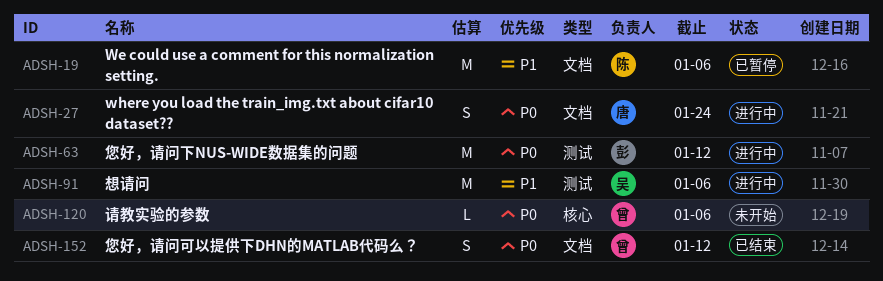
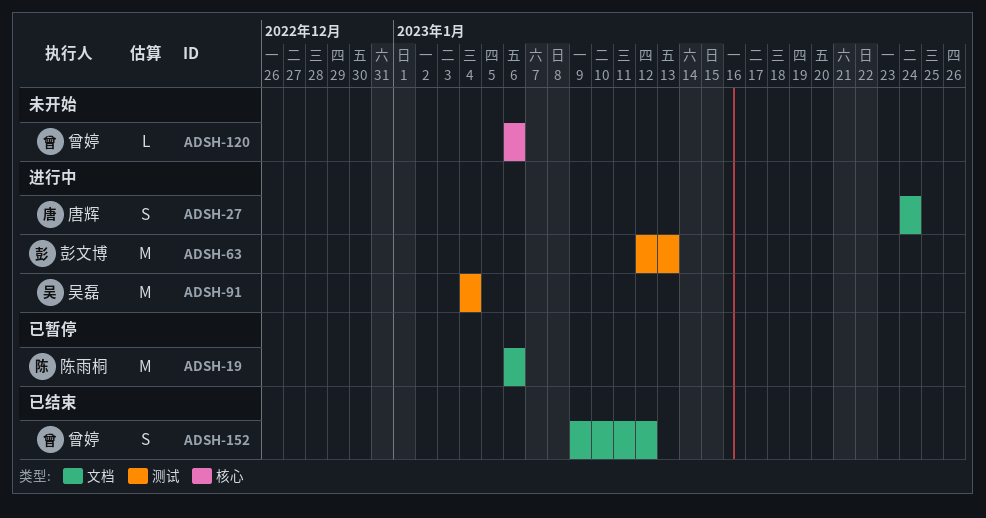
ADSH-63, due: Jan 12 -> Jan 13
ADSH-91, due: Jan 6 -> Jan 4

